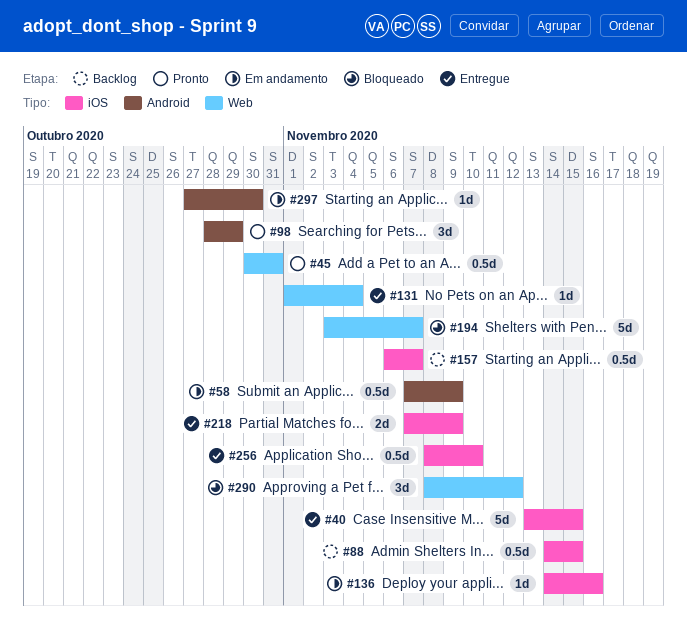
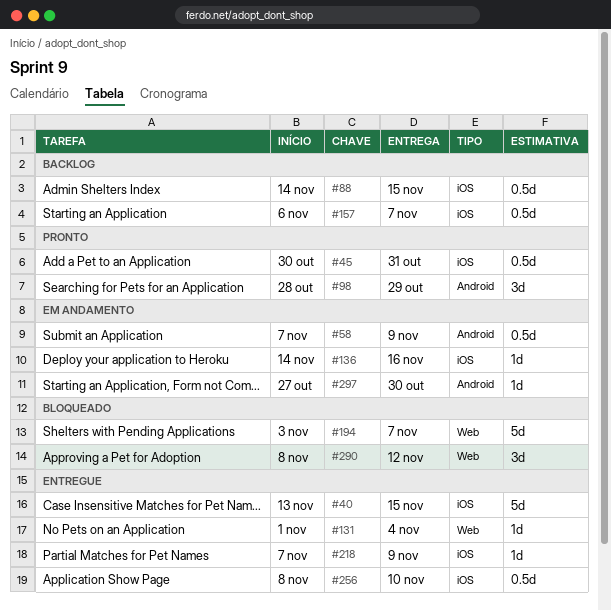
#45, label: Web -> iOS
#218, estimate: 2d -> 1d

